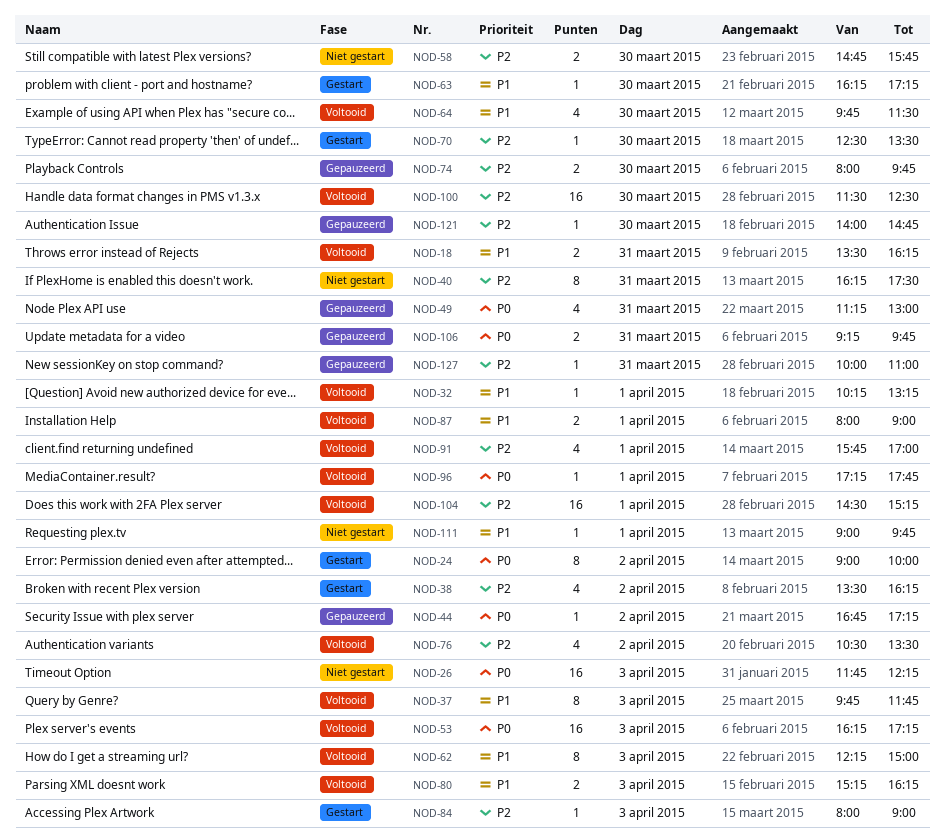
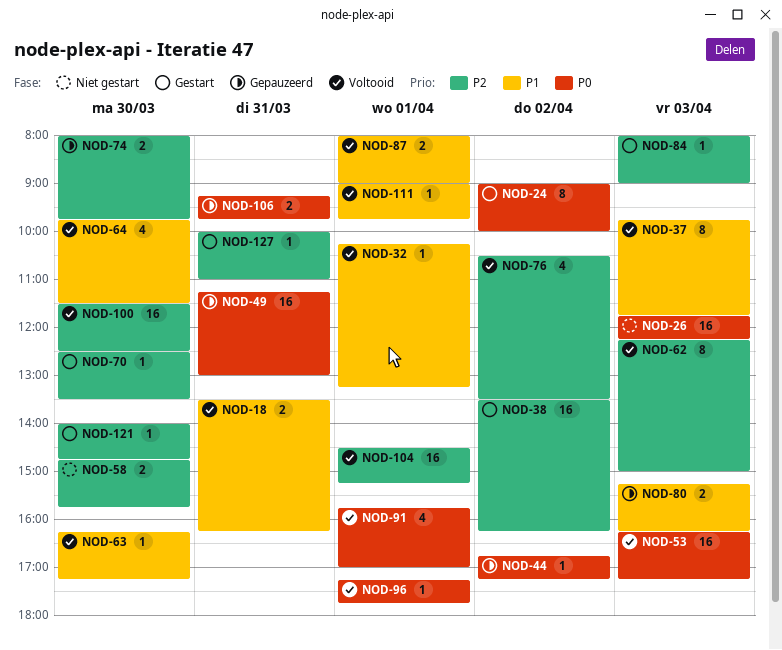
NOD-38, estimate: 4 -> 16
NOD-40: present -> none
NOD-49, estimate: 4 -> 16
NOD-62, priority: P1 -> P2
NOD-63, status: Gestart -> Voltooid
NOD-80, status: Voltooid -> Gepauzeerd
NOD-91, priority: P2 -> P0
NOD-111, status: Niet gestart -> Voltooid
NOD-121, status: Gepauzeerd -> Gestart
NOD-127, status: Gepauzeerd -> Gestart

